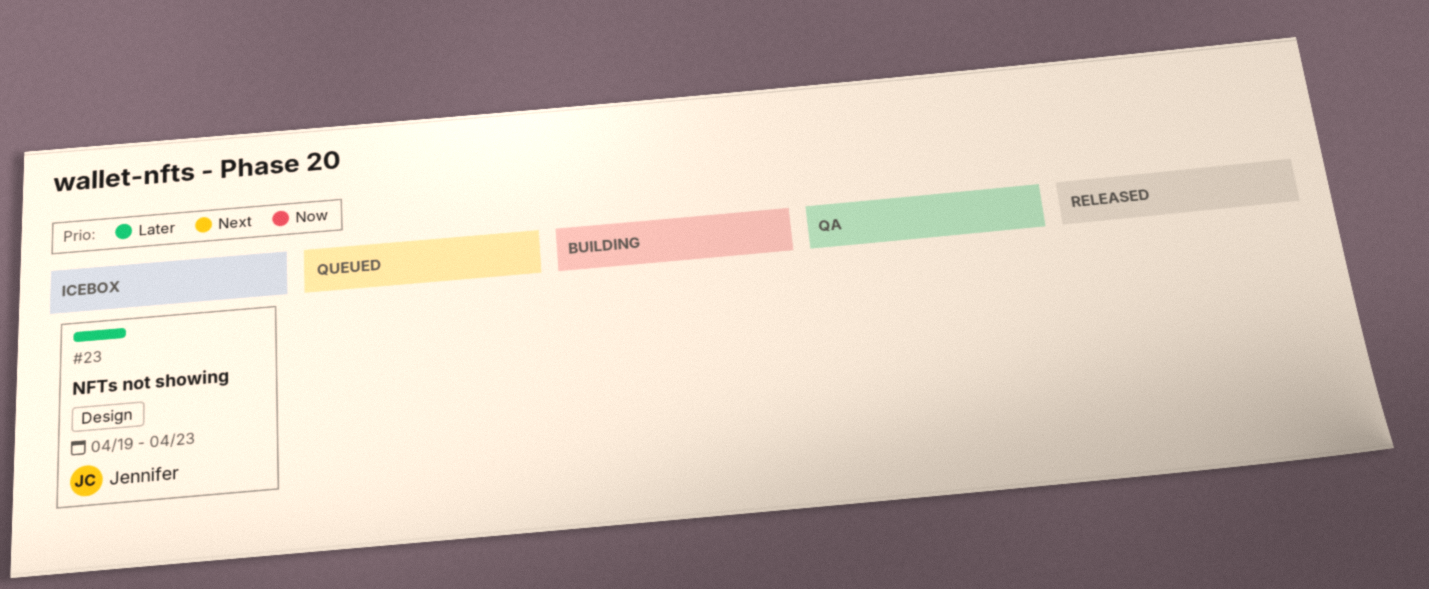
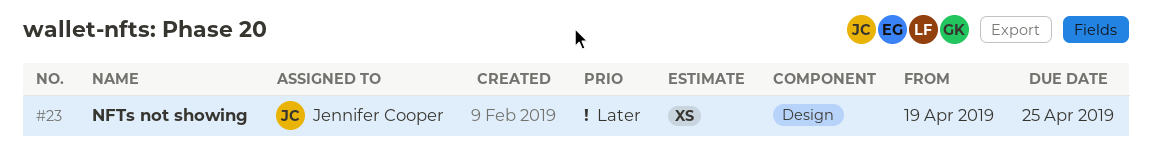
#23, due: Apr 23 -> Apr 25

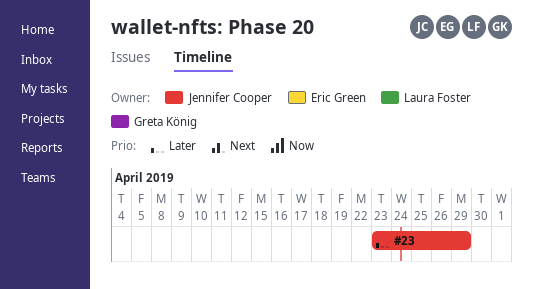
#23, start: Apr 19 -> Apr 23
#23, due: Apr 25 -> Apr 29

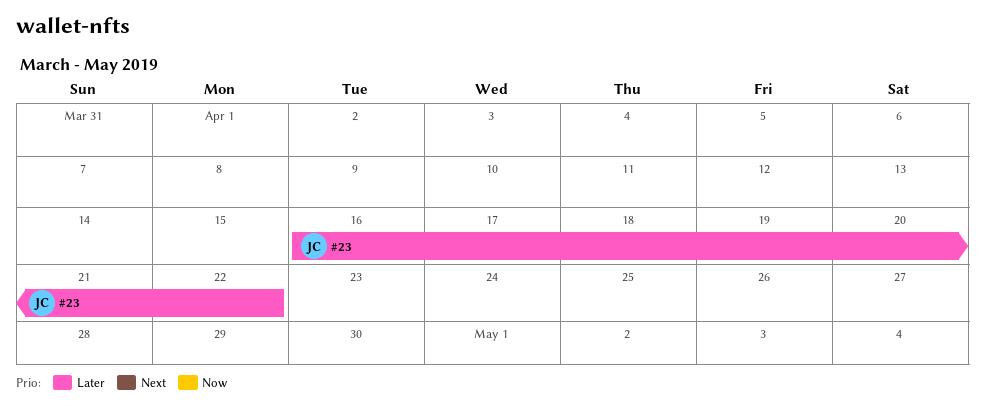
#23, start: Apr 23 -> Apr 16
#23, due: Apr 29 -> Apr 22

